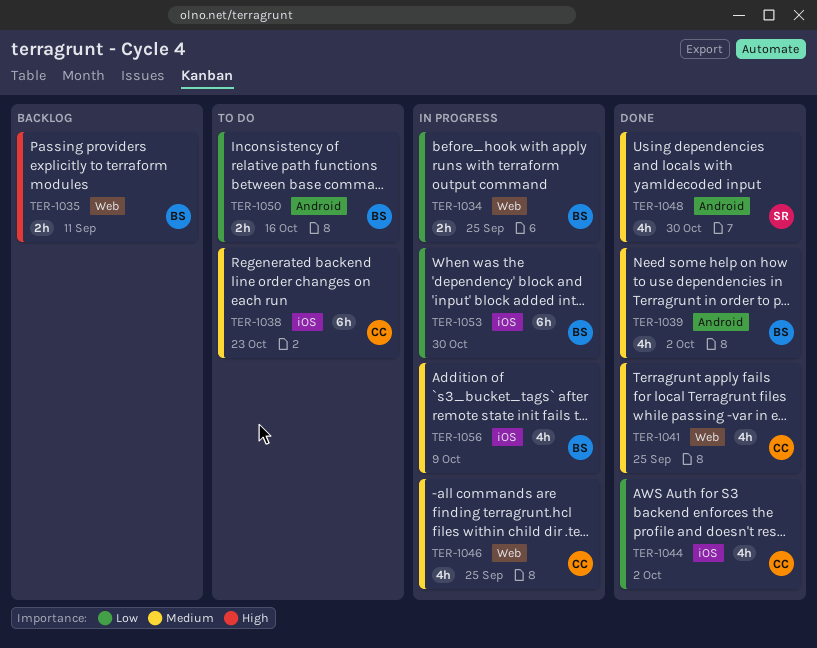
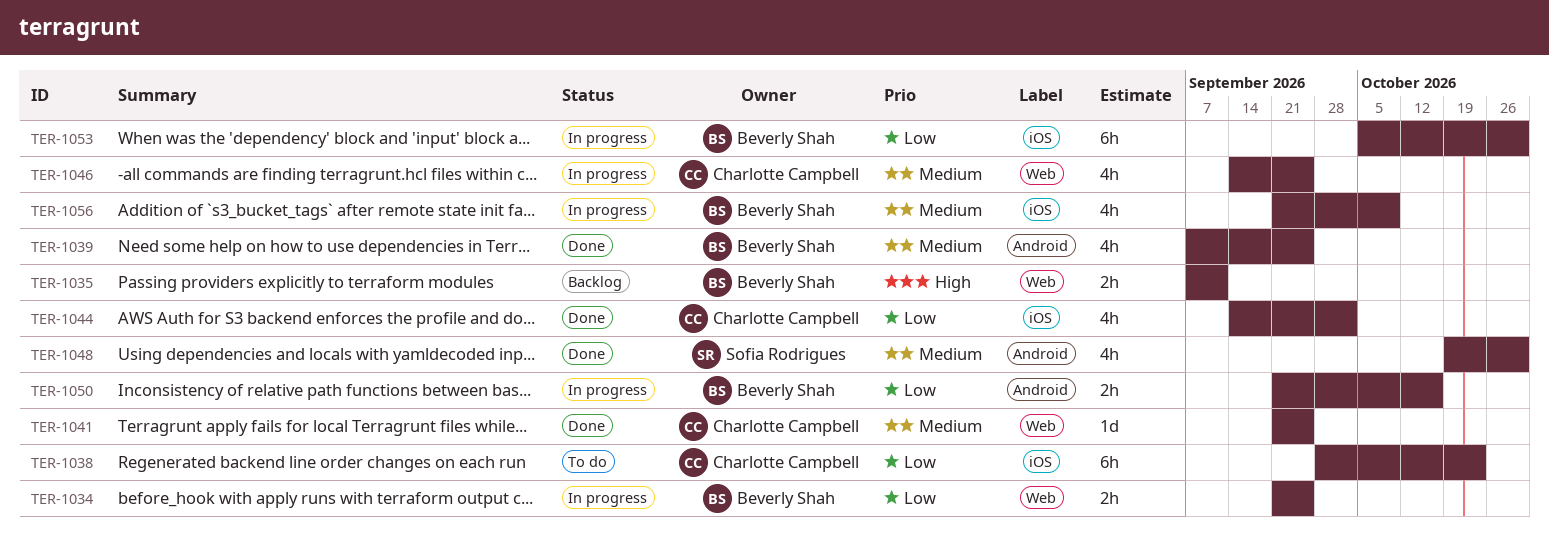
TER-1038, priority: Medium -> Low
TER-1039, due: Oct 2 -> Sep 25
TER-1041, estimate: 4h -> 1d
TER-1050, status: To do -> In progress

